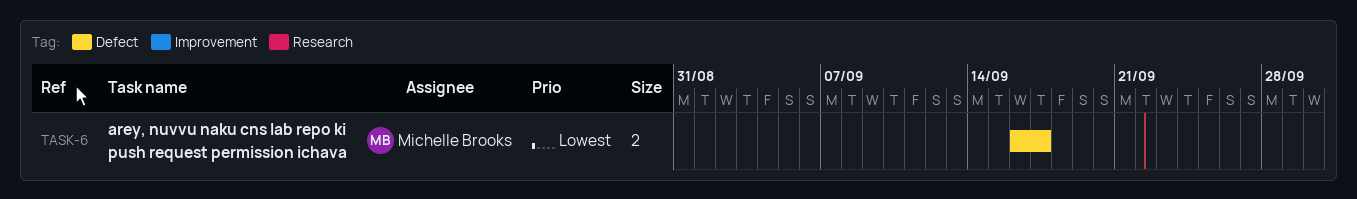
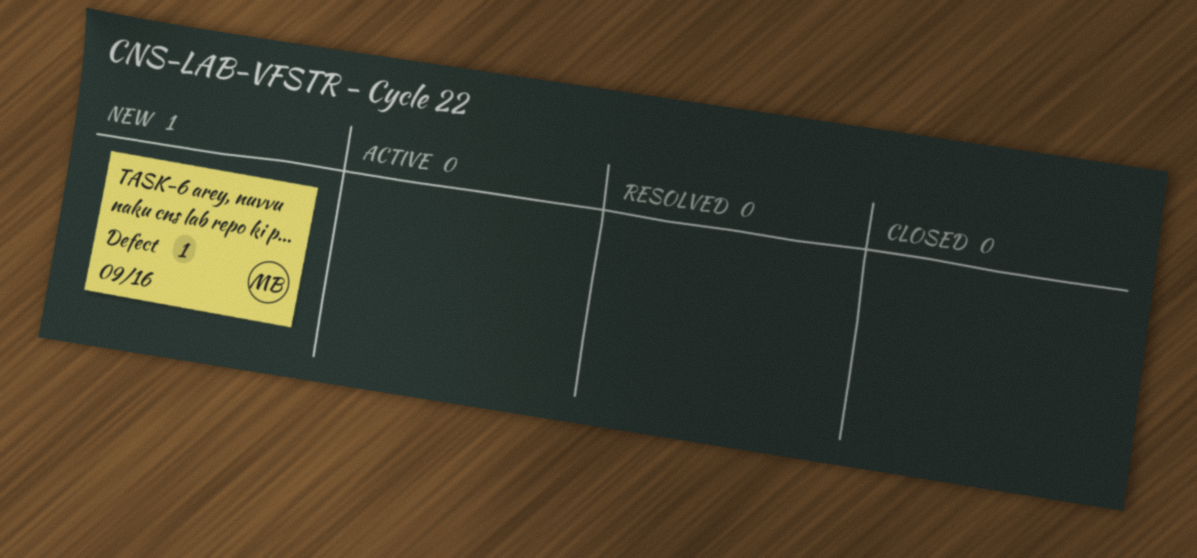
TASK-6, estimate: 2 -> 1
TASK-6, due: Sep 17 -> Sep 16

